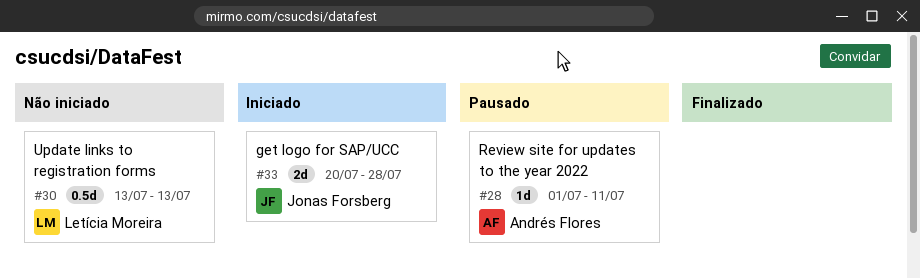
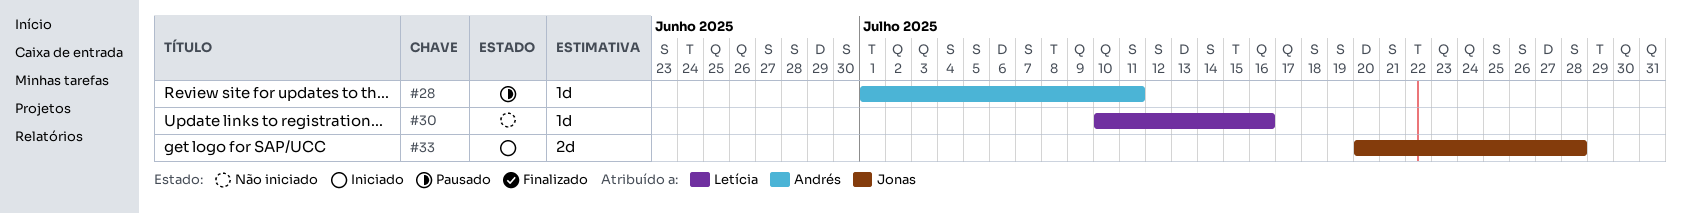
#30, estimate: 0.5d -> 1d
#30, start: Jul 13 -> Jul 10
#30, due: Jul 13 -> Jul 16

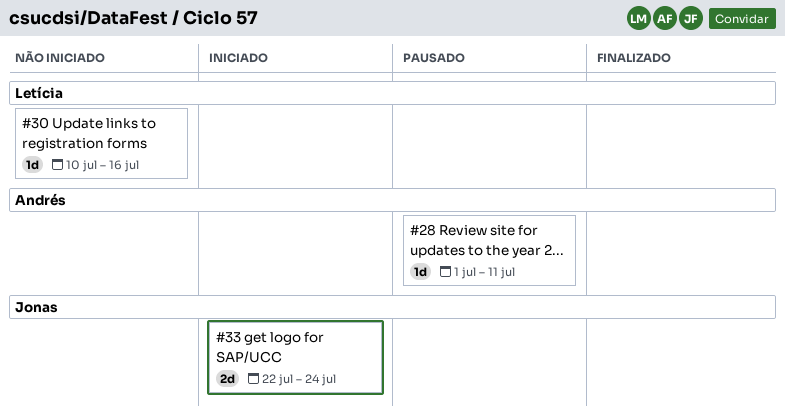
#33, start: Jul 20 -> Jul 22
#33, due: Jul 28 -> Jul 24

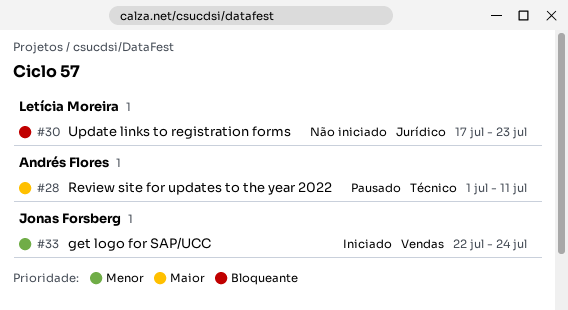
#30, start: Jul 10 -> Jul 17
#30, due: Jul 16 -> Jul 23

